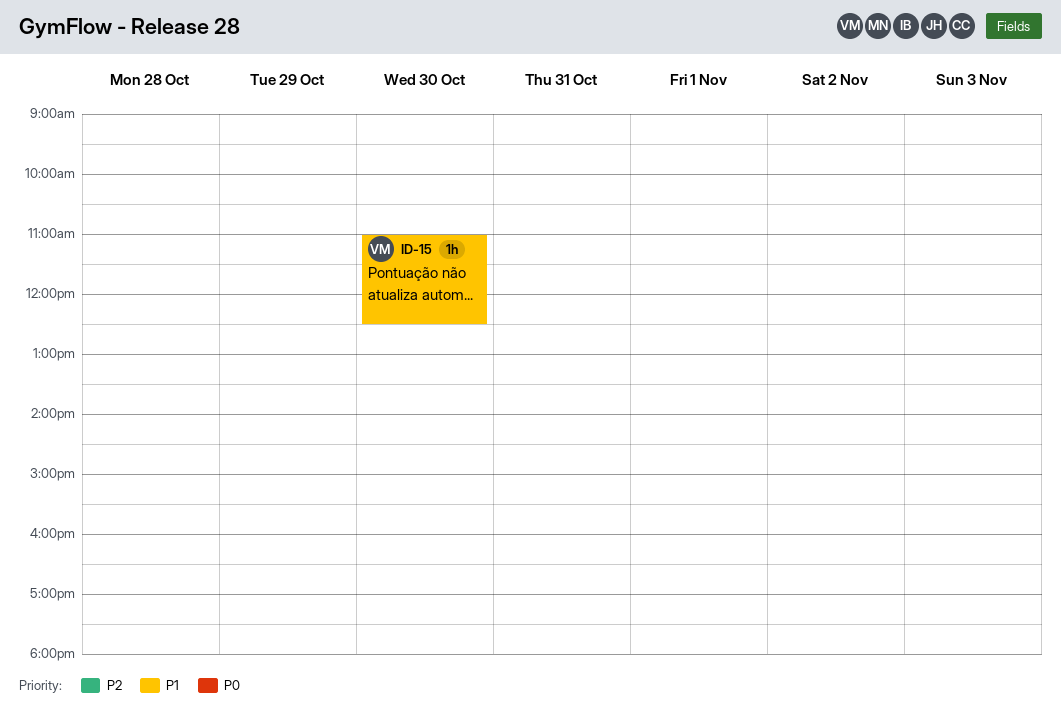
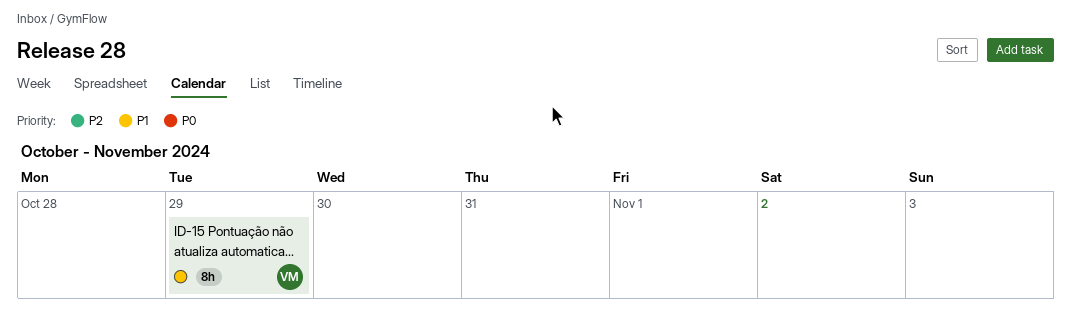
ID-15, estimate: 1h -> 8h
ID-15, day: Oct 30 -> Oct 29

